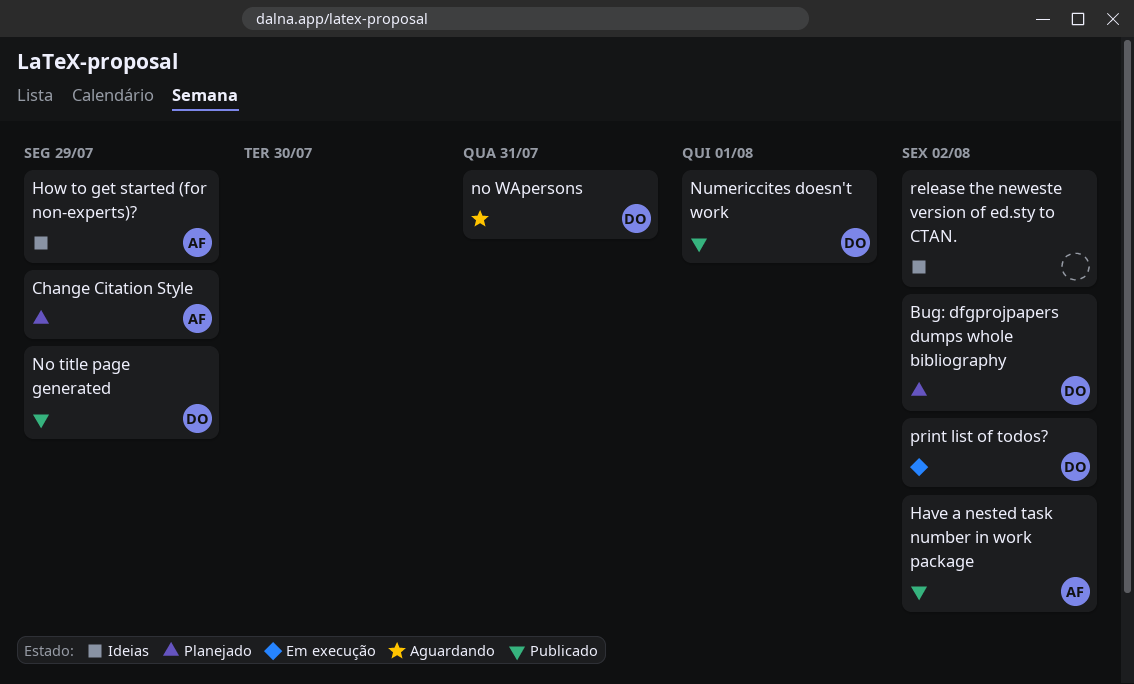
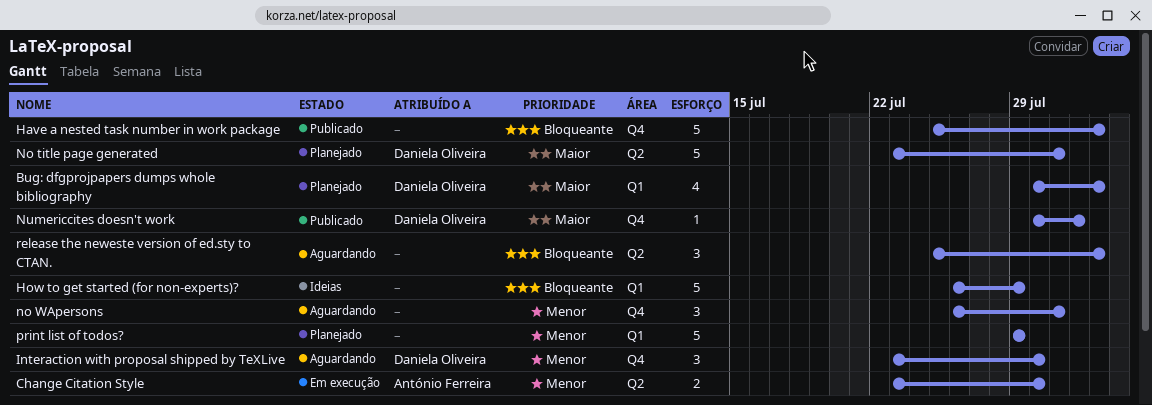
Change Citation Style, status: Planejado -> Em execução
Change Citation Style, due: Jul 29 -> Jul 30
Have a nested task number in work package, owner: António Ferreira -> none
How to get started (for non-experts)?, owner: António Ferreira -> none
Interaction with proposal shipped by TeXLive: none -> present
No title page generated, status: Publicado -> Planejado
No title page generated, due: Jul 29 -> Jul 31
no WApersons, owner: Daniela Oliveira -> none
print list of todos?, status: Em execução -> Planejado
print list of todos?, owner: Daniela Oliveira -> none
print list of todos?, due: Aug 2 -> Jul 29
release the neweste version of ed.sty to CTAN., status: Ideias -> Aguardando

